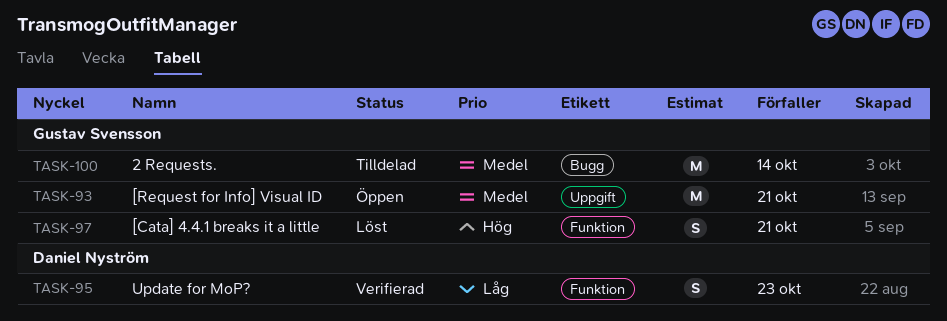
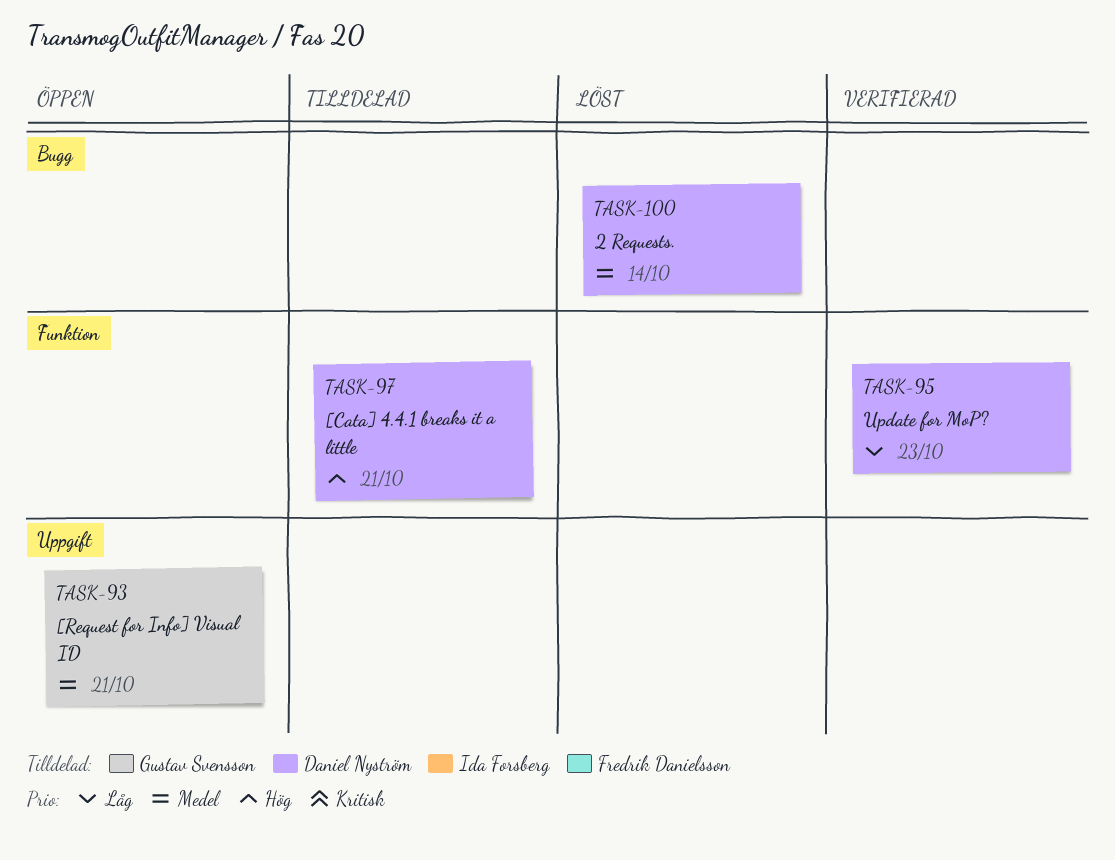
TASK-97, status: Löst -> Tilldelad
TASK-97, owner: Gustav Svensson -> Daniel Nyström
TASK-100, status: Tilldelad -> Löst
TASK-100, owner: Gustav Svensson -> Daniel Nyström

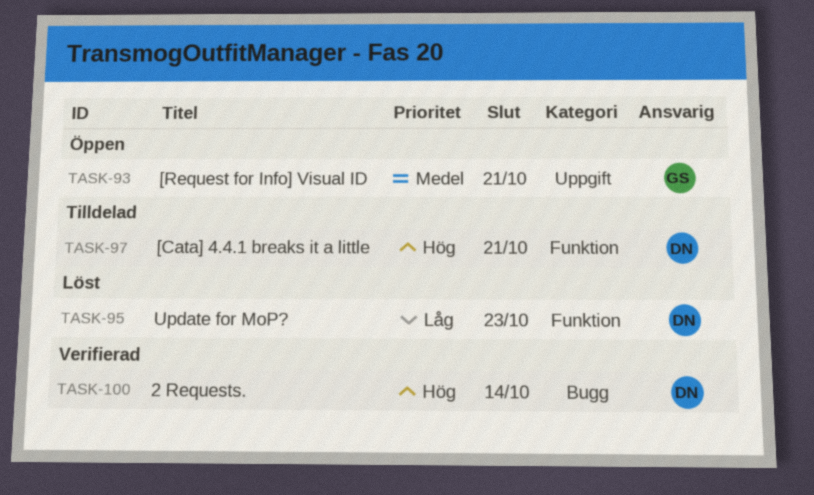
TASK-95, status: Verifierad -> Löst
TASK-100, status: Löst -> Verifierad
TASK-100, priority: Medel -> Hög

